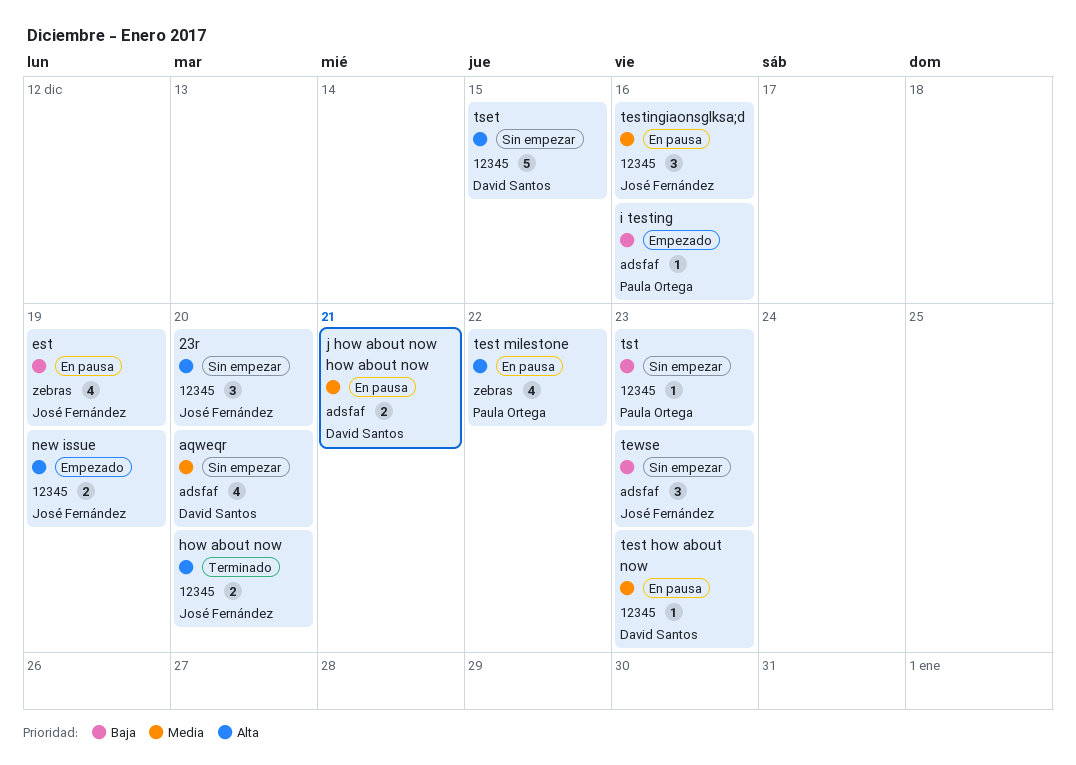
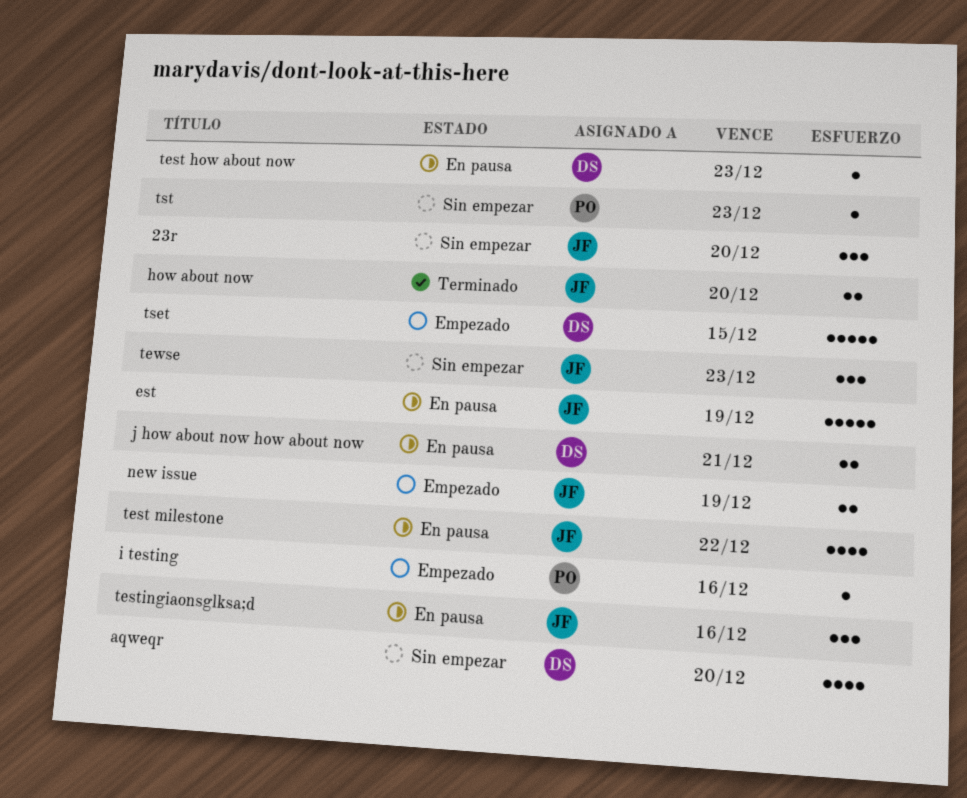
est, estimate: 4 -> 5
test milestone, owner: Paula Ortega -> José Fernández
tset, status: Sin empezar -> Empezado

